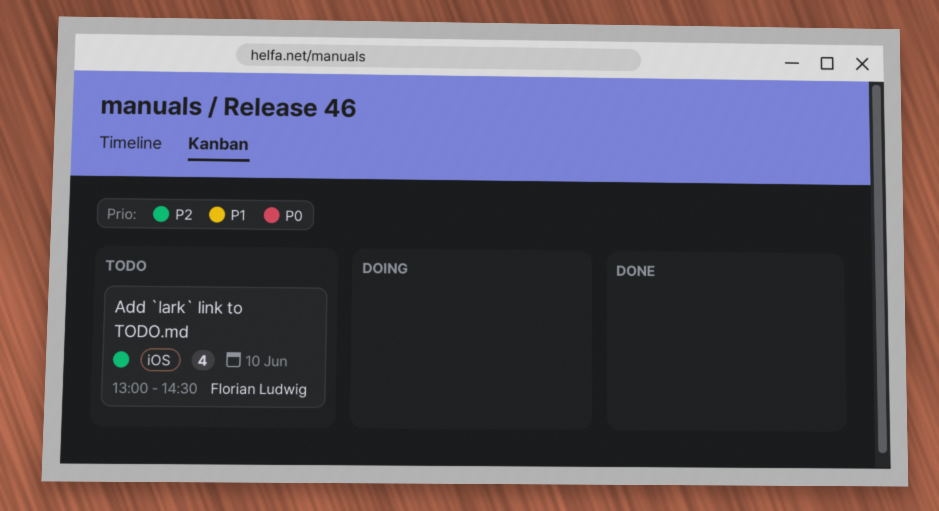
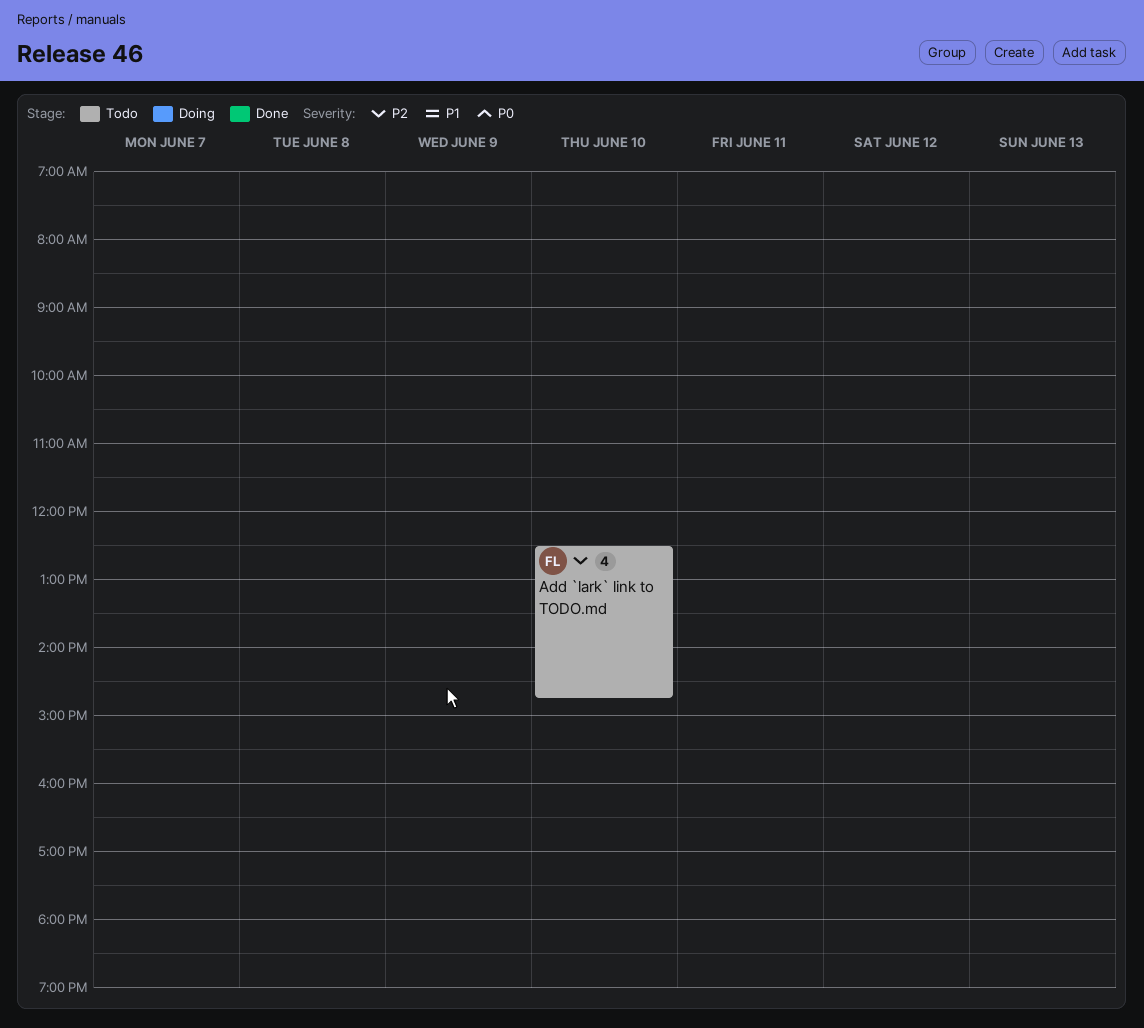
Add `lark` link to TODO.md, begins: 13:00 -> 12:30
Add `lark` link to TODO.md, ends: 14:30 -> 14:45

